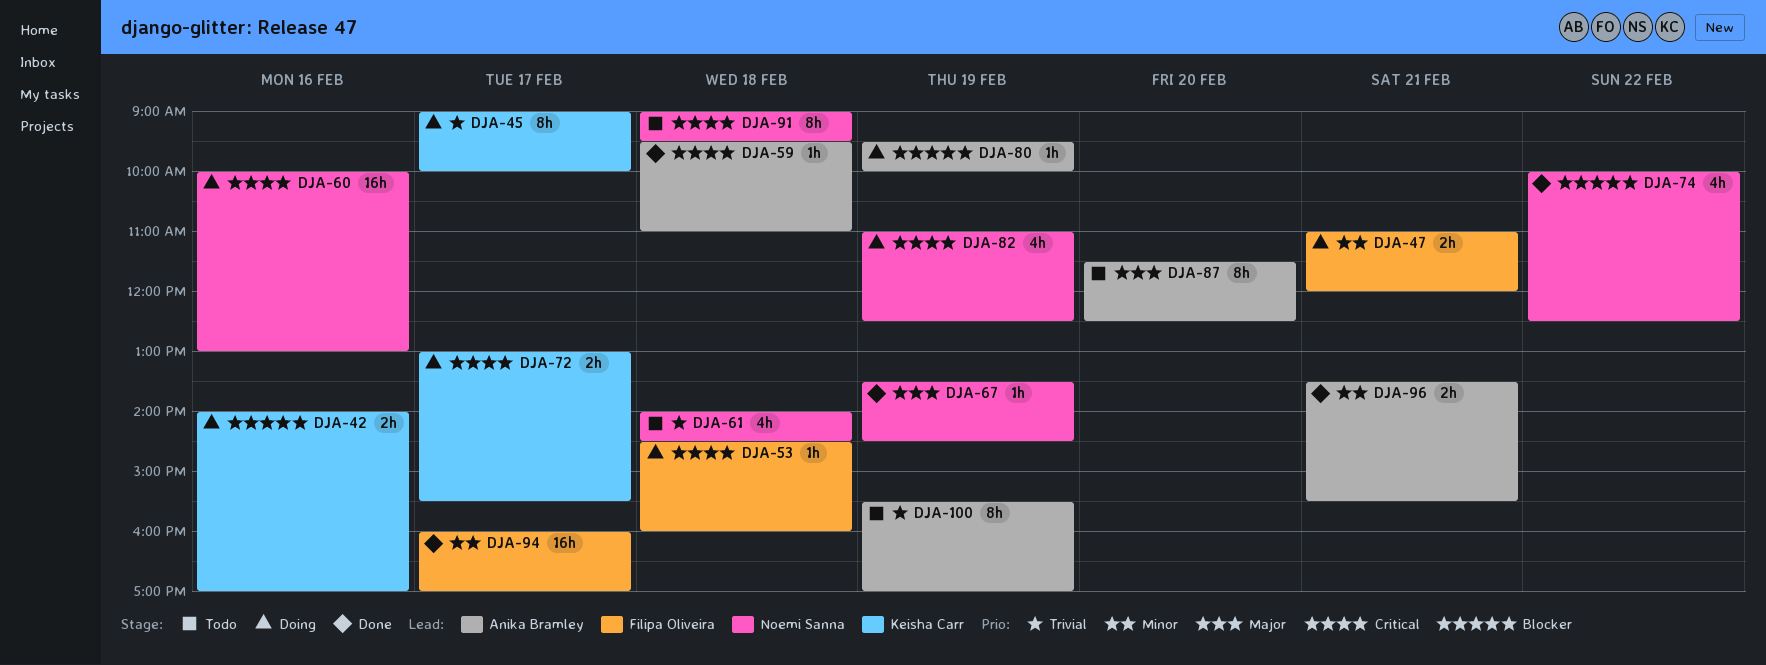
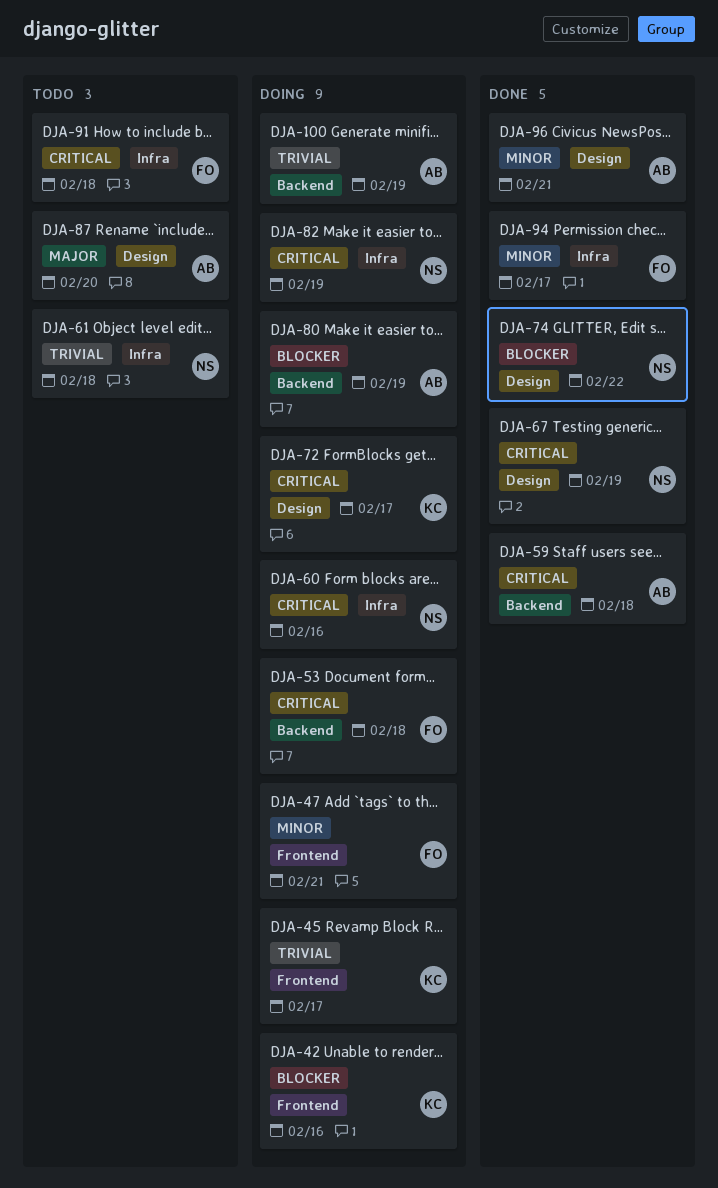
DJA-67, priority: Major -> Critical
DJA-91, owner: Noemi Sanna -> Filipa Oliveira
DJA-100, status: Todo -> Doing

